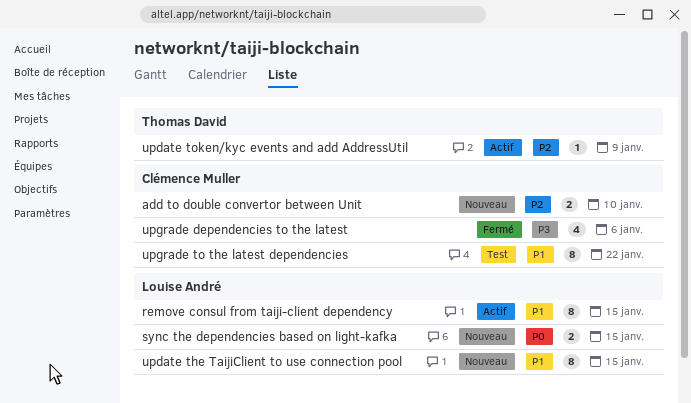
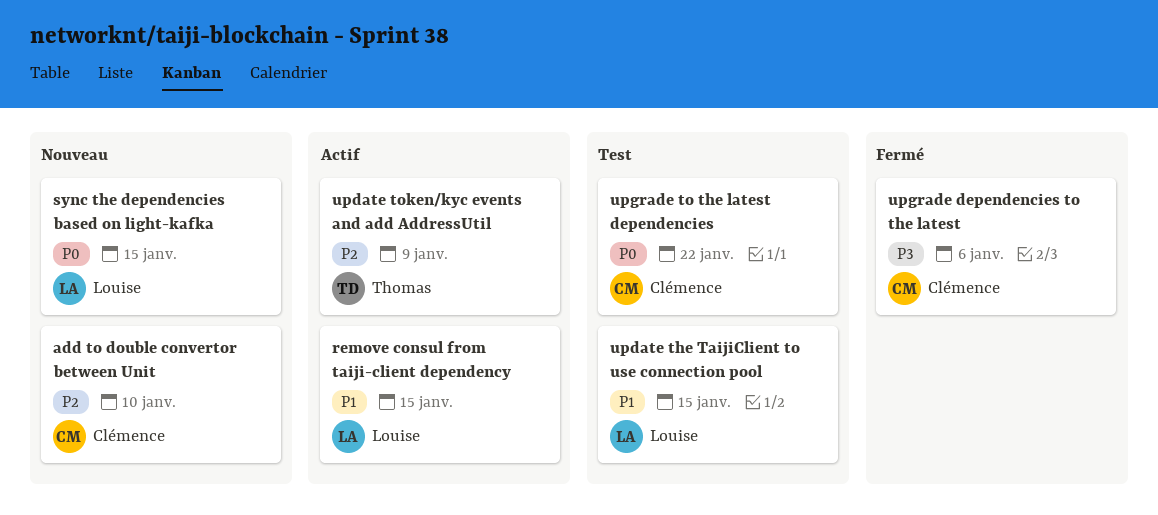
update the TaijiClient to use connection pool, status: Nouveau -> Test
upgrade to the latest dependencies, priority: P1 -> P0

